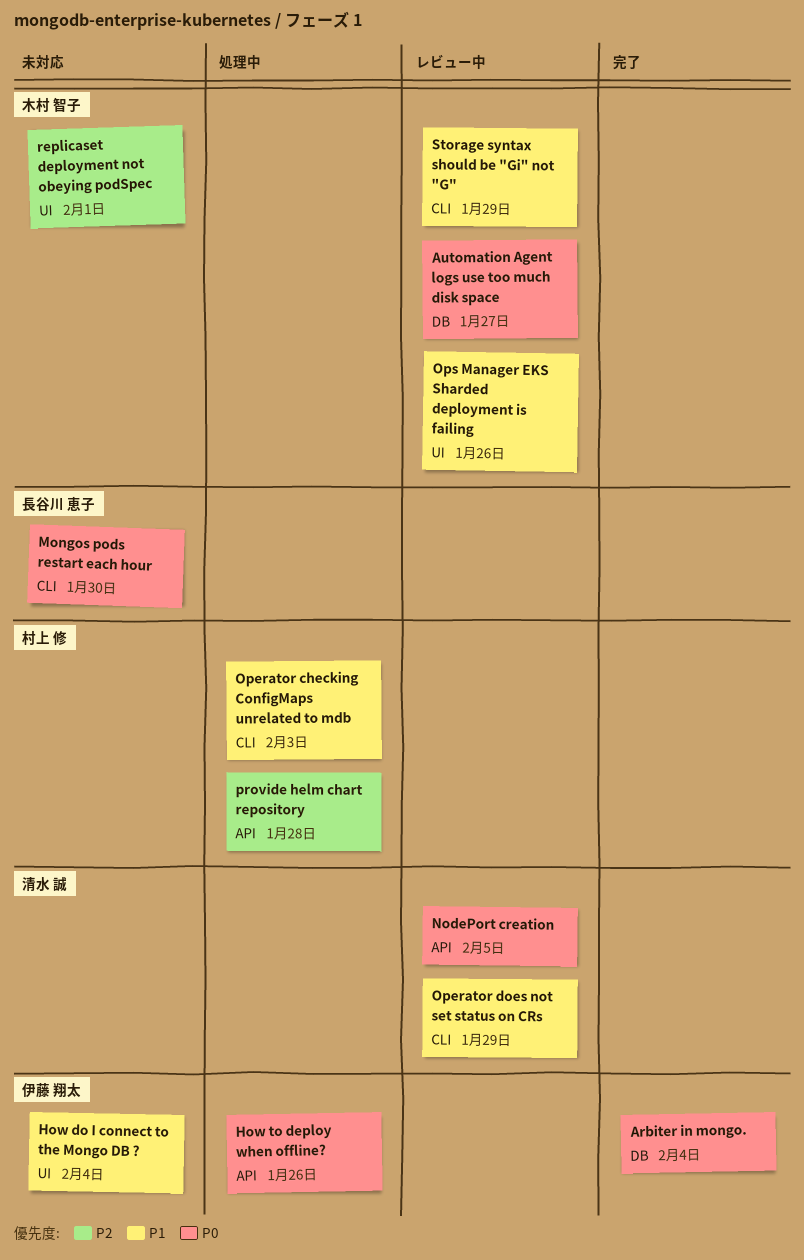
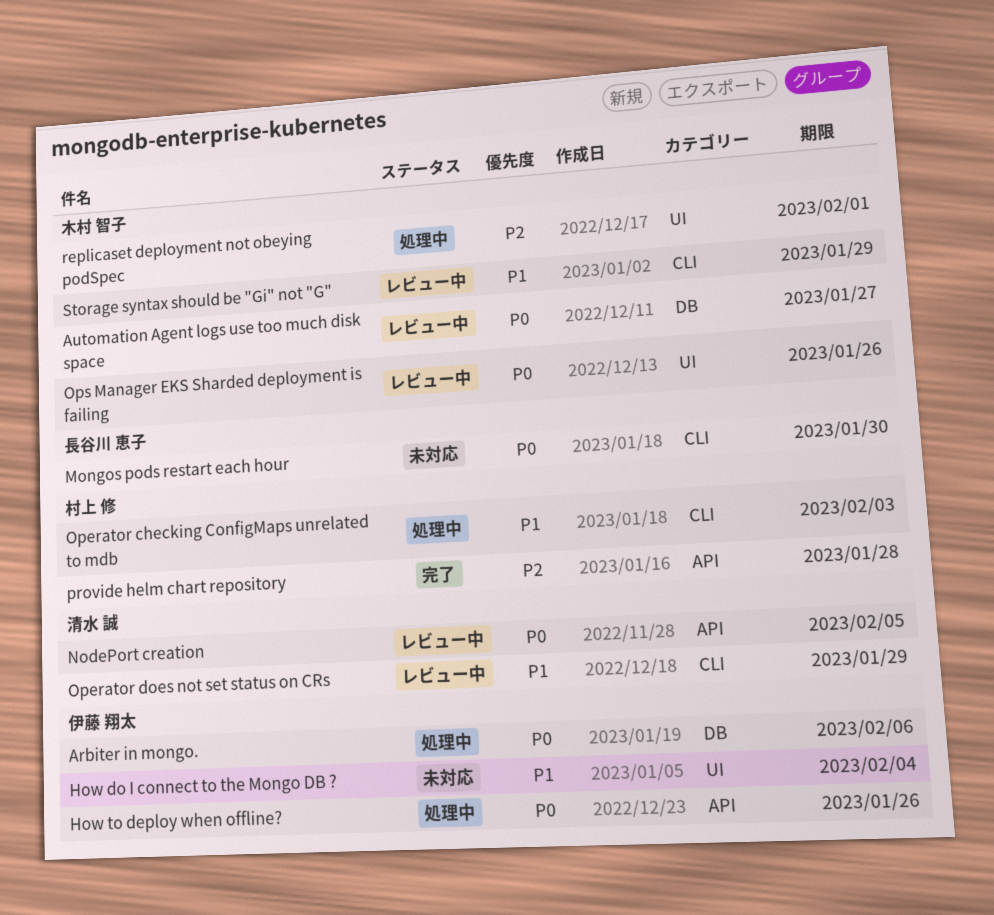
Arbiter in mongo., status: 完了 -> 処理中
Arbiter in mongo., due: Feb 4 -> Feb 6
Ops Manager EKS Sharded deployment is failing, priority: P1 -> P0
provide helm chart repository, status: 処理中 -> 完了
replicaset deployment not obeying podSpec, status: 未対応 -> 処理中

